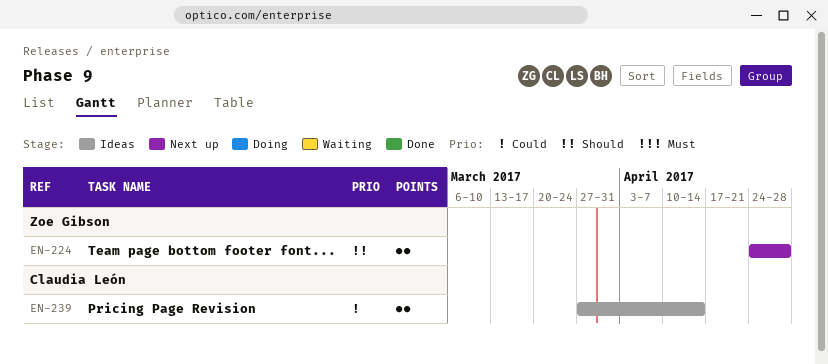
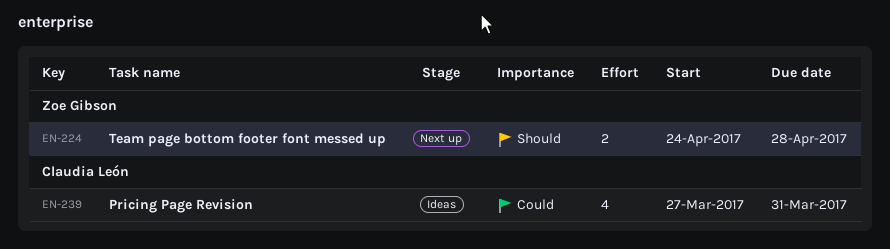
EN-239, estimate: 2 -> 4
EN-239, due: Apr 14 -> Mar 31

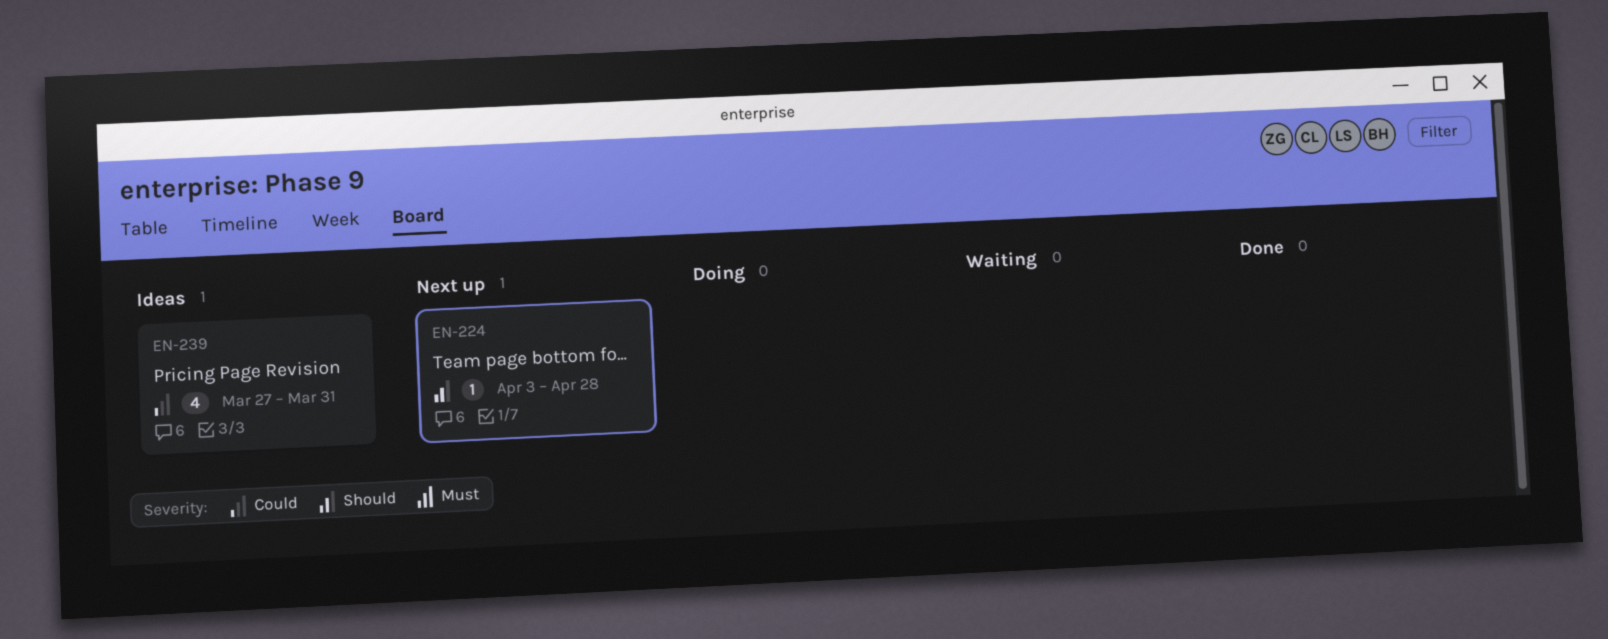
EN-224, estimate: 2 -> 1
EN-224, start: Apr 24 -> Apr 3

